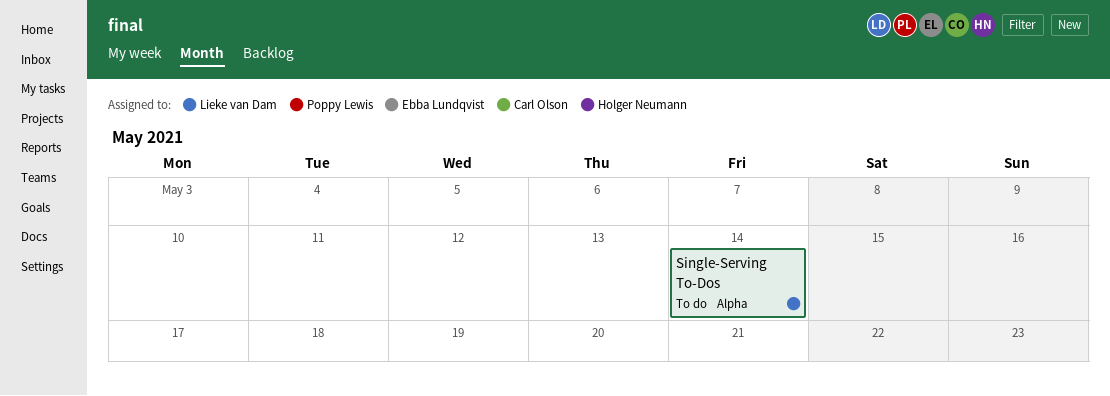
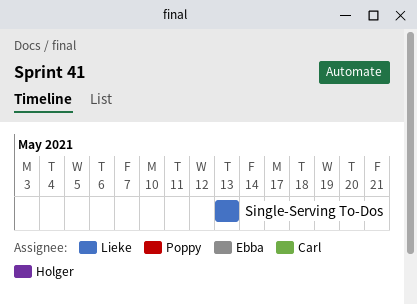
Single-Serving To-Dos, due: May 14 -> May 13

